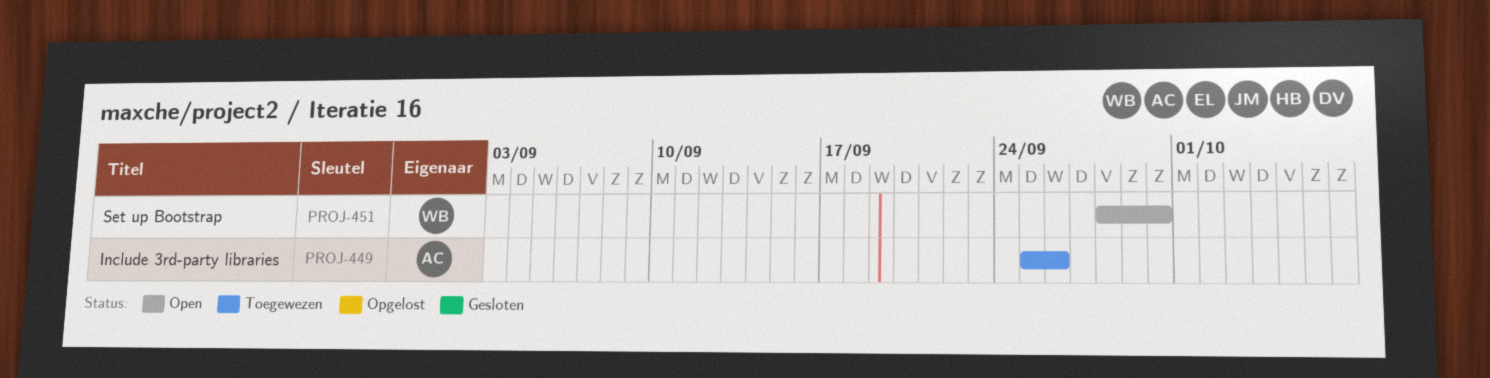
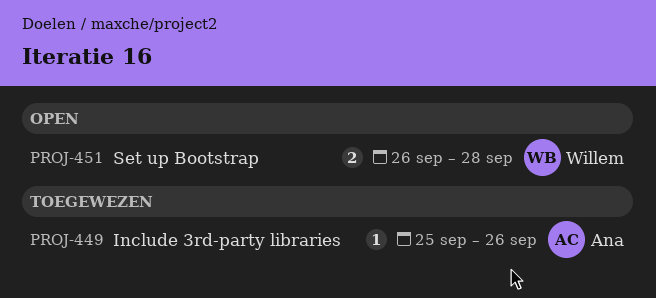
PROJ-451, start: Sep 28 -> Sep 26
PROJ-451, due: Sep 30 -> Sep 28

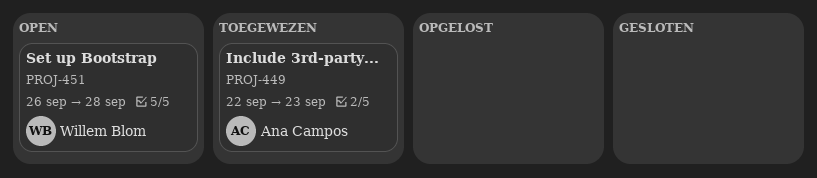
PROJ-449, start: Sep 25 -> Sep 22
PROJ-449, due: Sep 26 -> Sep 23

